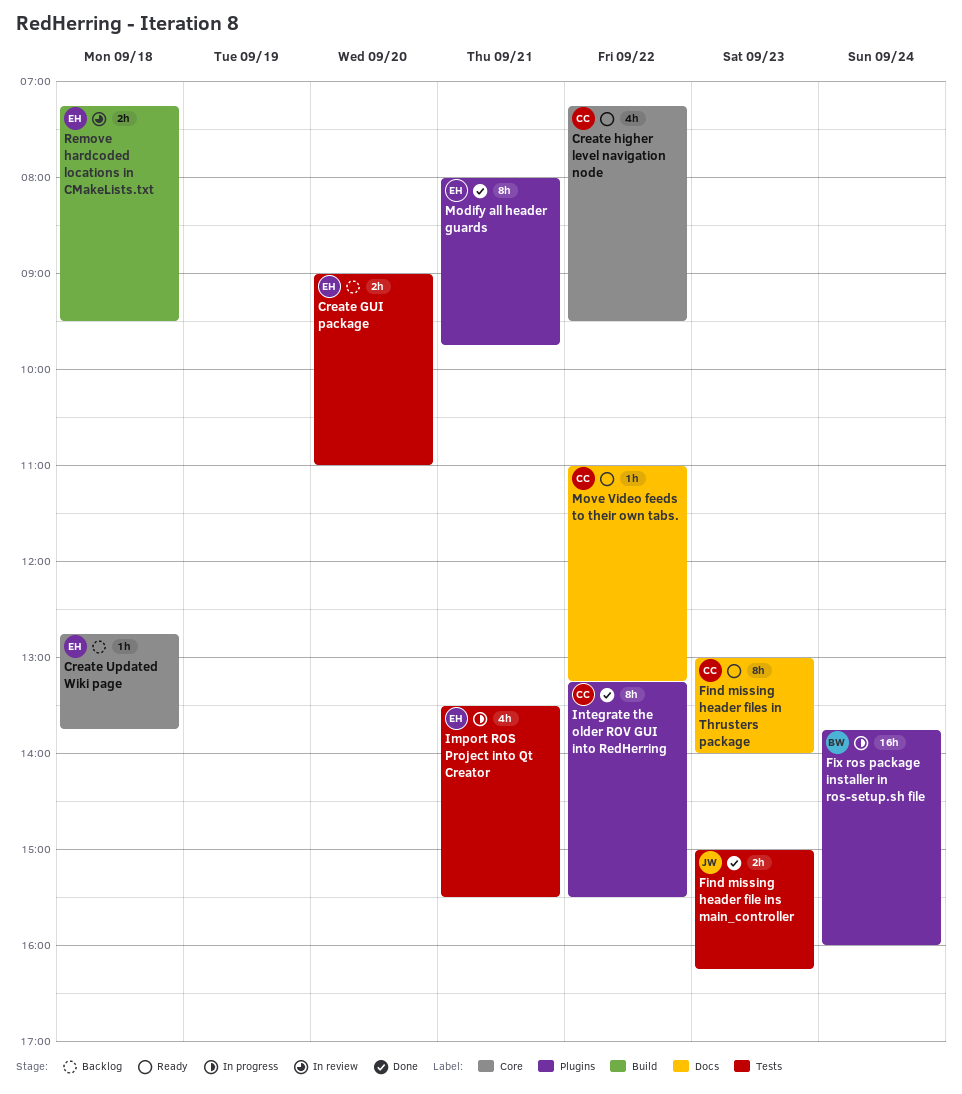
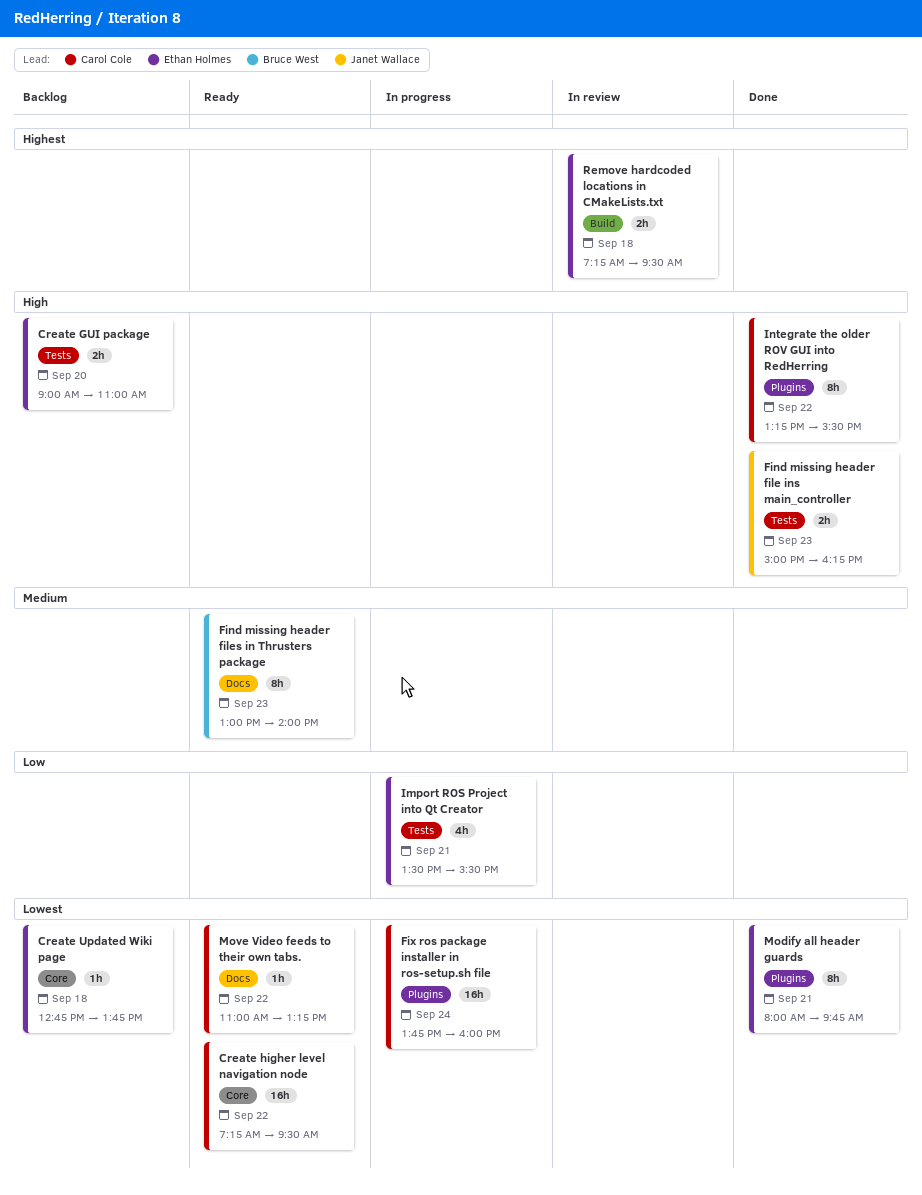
Create higher level navigation node, estimate: 4h -> 16h
Find missing header files in Thrusters package, owner: Carol Cole -> Bruce West
Fix ros package installer in ros-setup.sh file, owner: Bruce West -> Carol Cole

